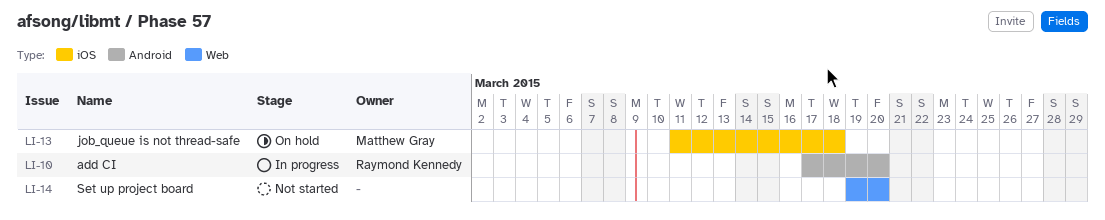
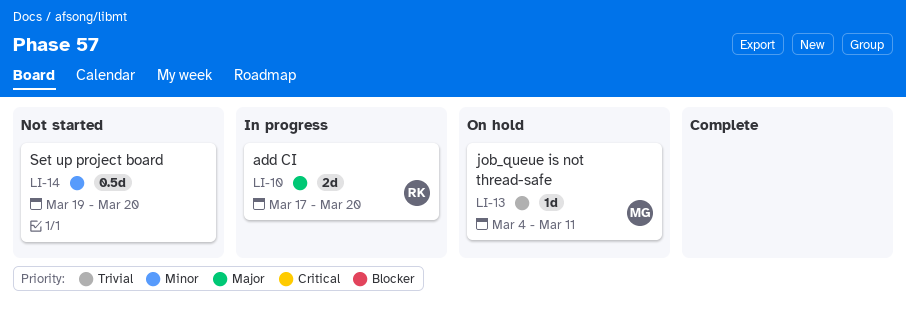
LI-13, start: Mar 11 -> Mar 4
LI-13, due: Mar 18 -> Mar 11

